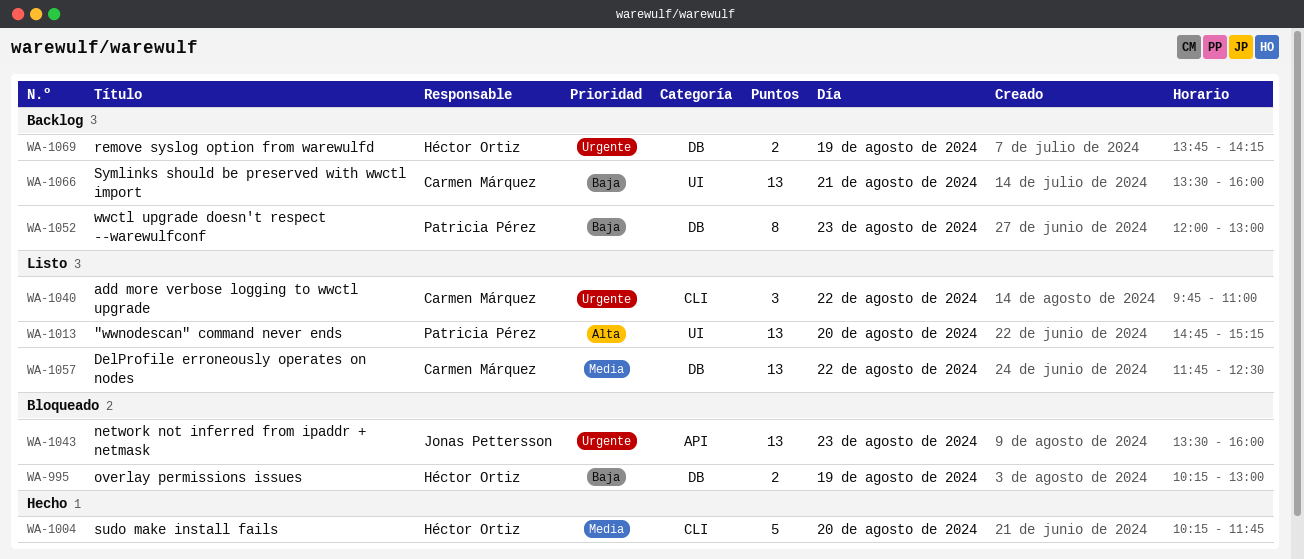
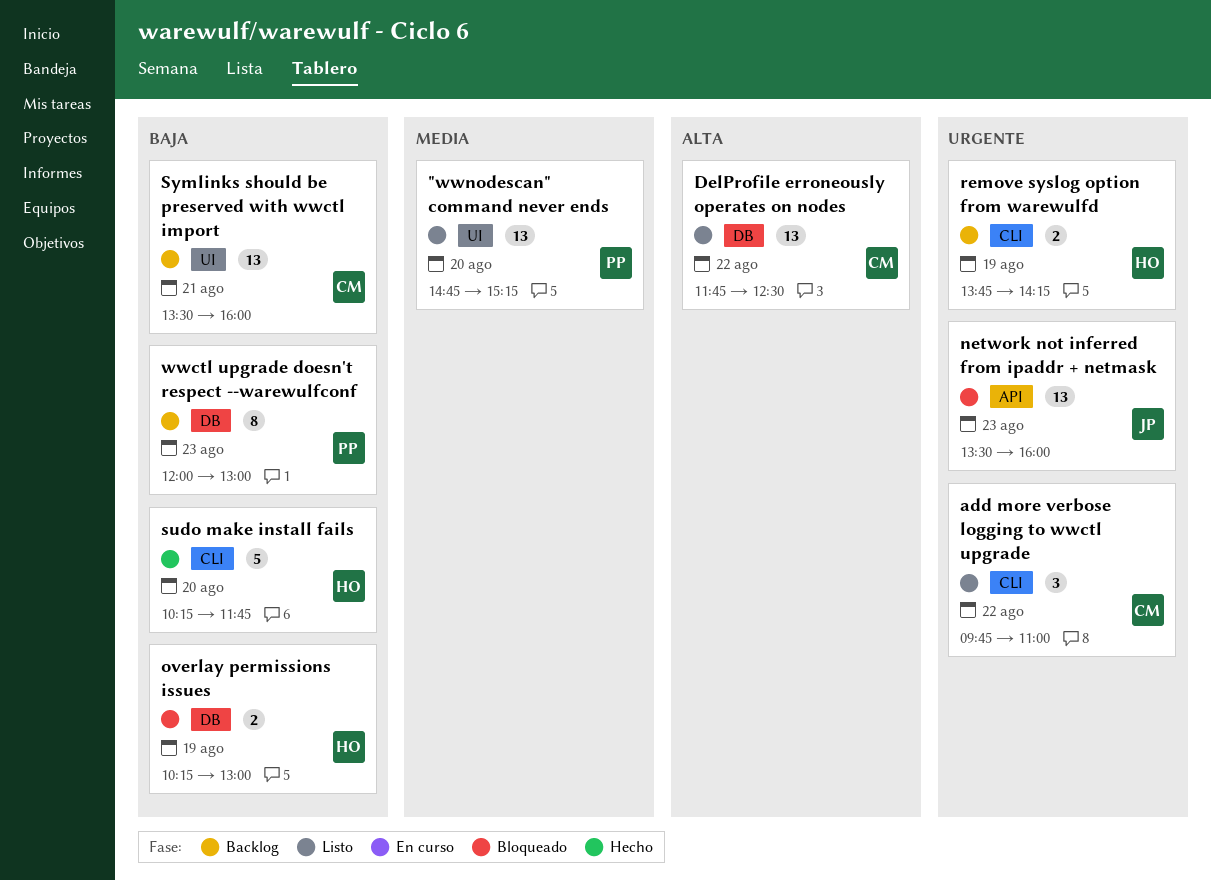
"wwnodescan" command never ends, priority: Alta -> Media
DelProfile erroneously operates on nodes, priority: Media -> Alta
remove syslog option from warewulfd, label: DB -> CLI
sudo make install fails, priority: Media -> Baja

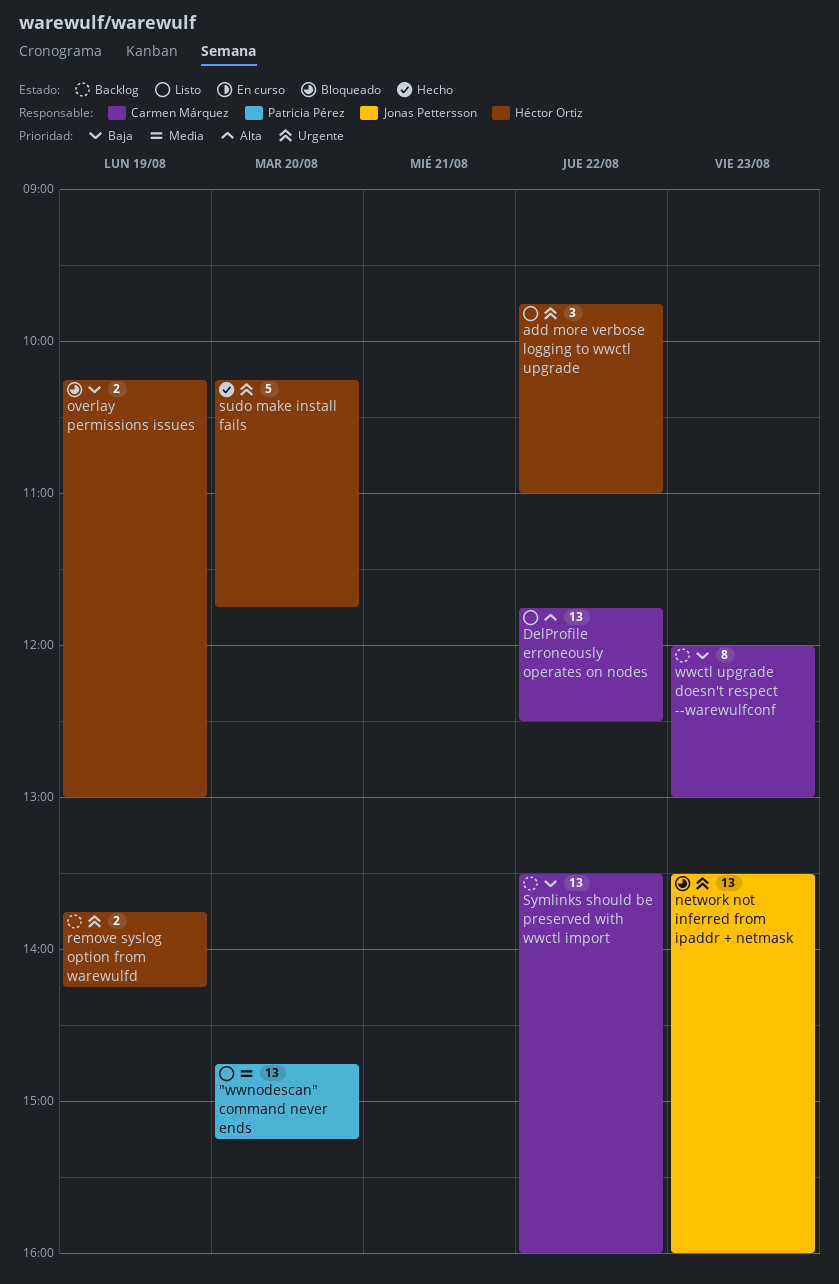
add more verbose logging to wwctl upgrade, owner: Carmen Márquez -> Héctor Ortiz
sudo make install fails, priority: Baja -> Urgente
Symlinks should be preserved with wwctl import, day: Aug 21 -> Aug 22
wwctl upgrade doesn't respect --warewulfconf, owner: Patricia Pérez -> Carmen Márquez

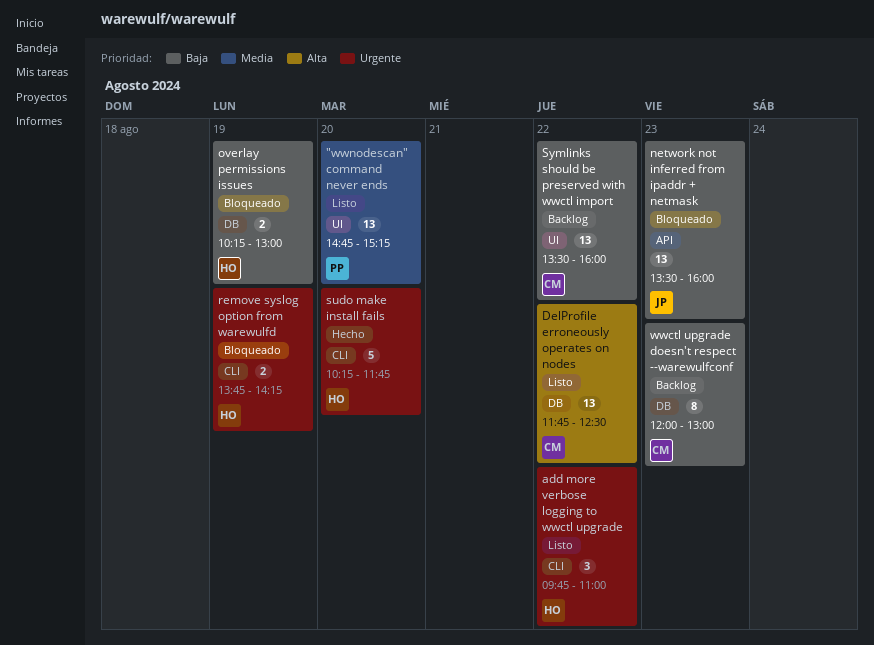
network not inferred from ipaddr + netmask, priority: Urgente -> Baja
remove syslog option from warewulfd, status: Backlog -> Bloqueado

